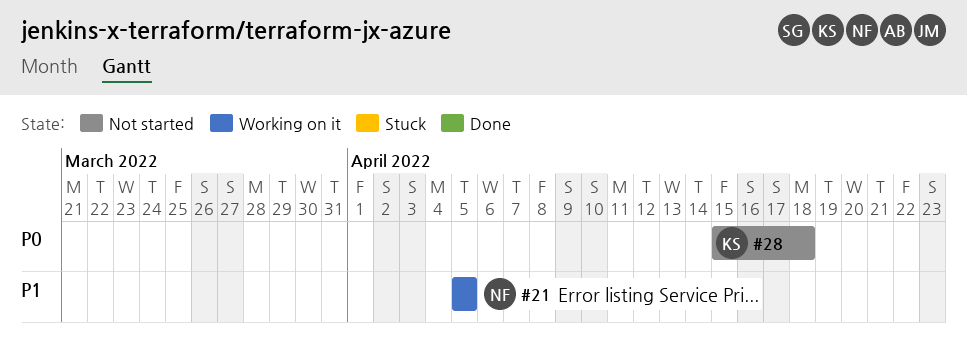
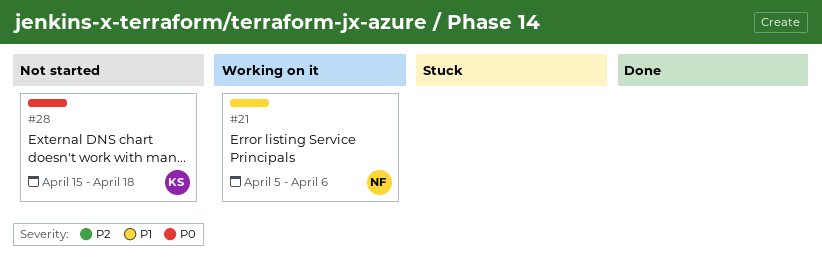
#21, due: Apr 5 -> Apr 6

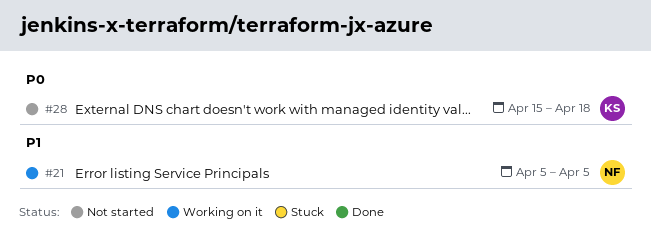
#21, due: Apr 6 -> Apr 5

